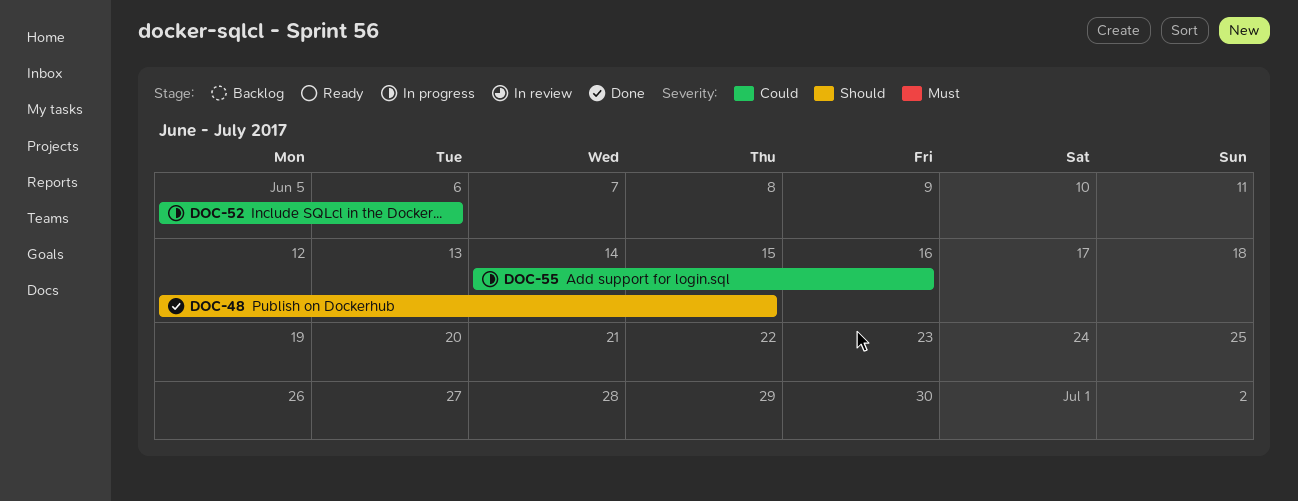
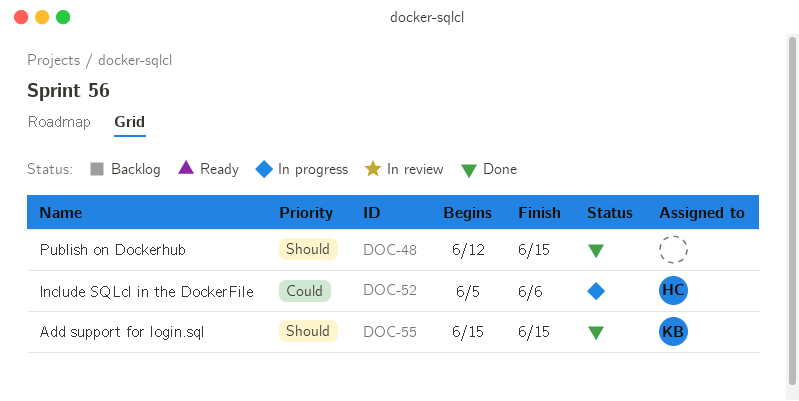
DOC-55, status: In progress -> Done
DOC-55, priority: Could -> Should
DOC-55, start: Jun 14 -> Jun 15
DOC-55, due: Jun 16 -> Jun 15

